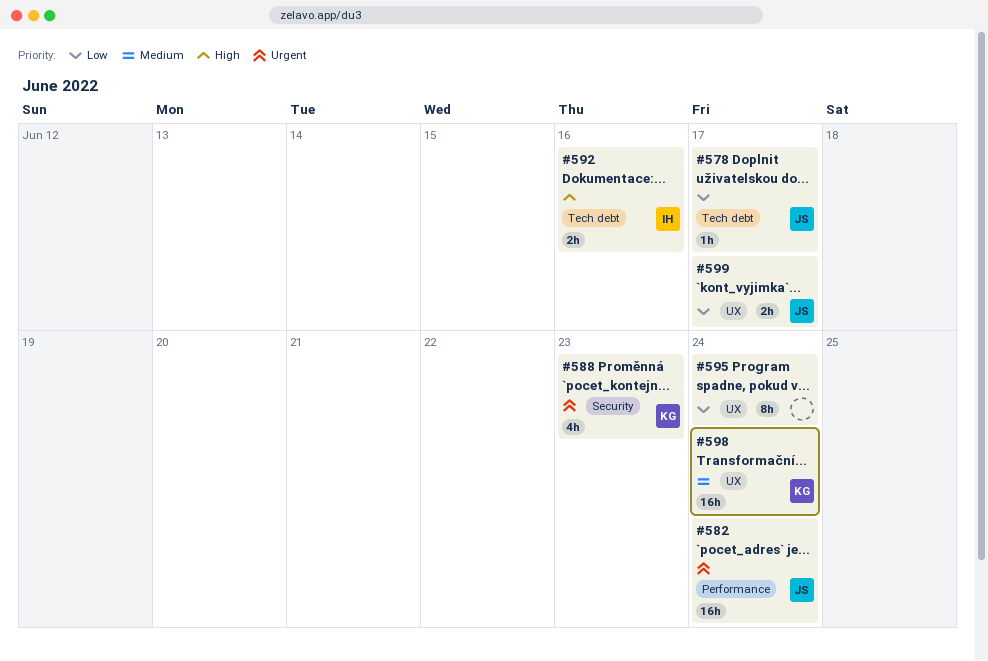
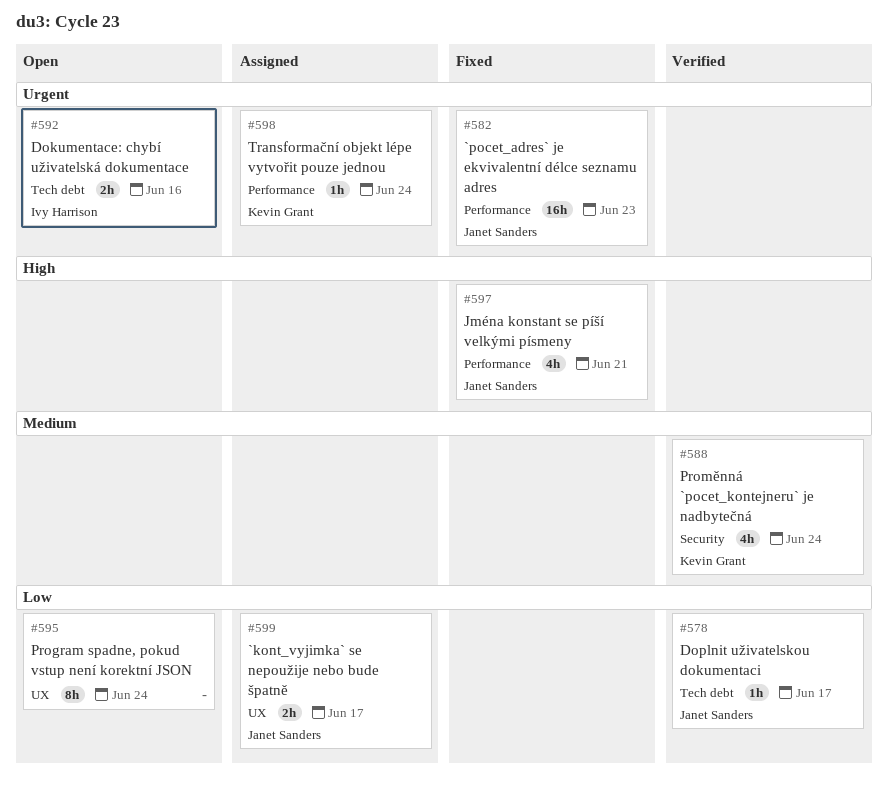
#582, due: Jun 24 -> Jun 23
#588, priority: Urgent -> Medium
#588, due: Jun 23 -> Jun 24
#592, priority: High -> Urgent
#597: none -> present
#598, priority: Medium -> Urgent
#598, label: UX -> Performance
#598, estimate: 16h -> 1h

